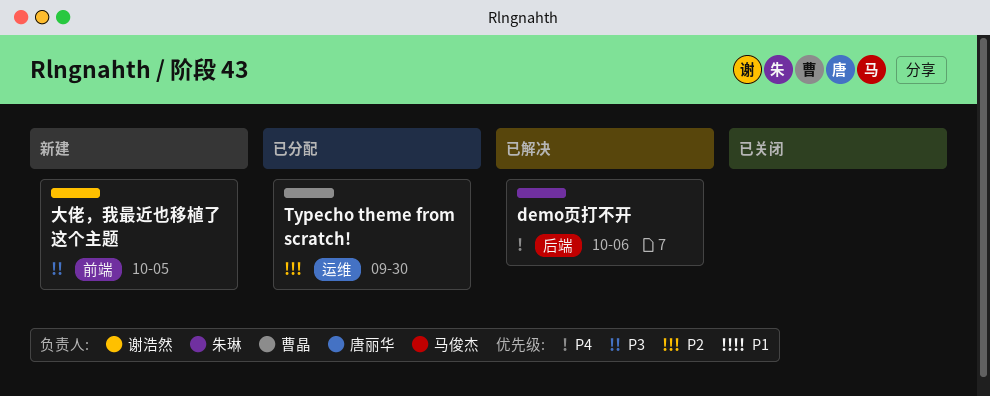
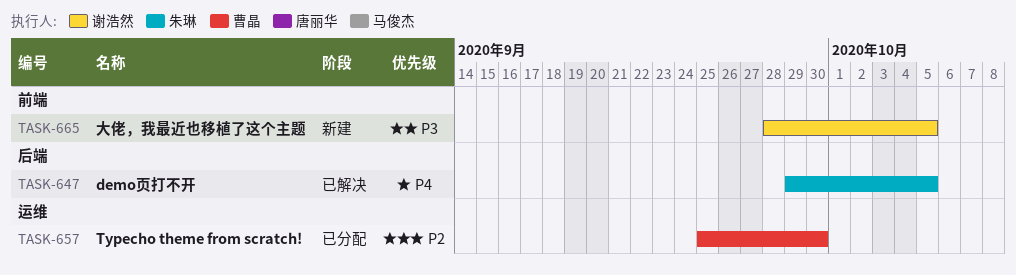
demo页打不开, due: Oct 6 -> Oct 5

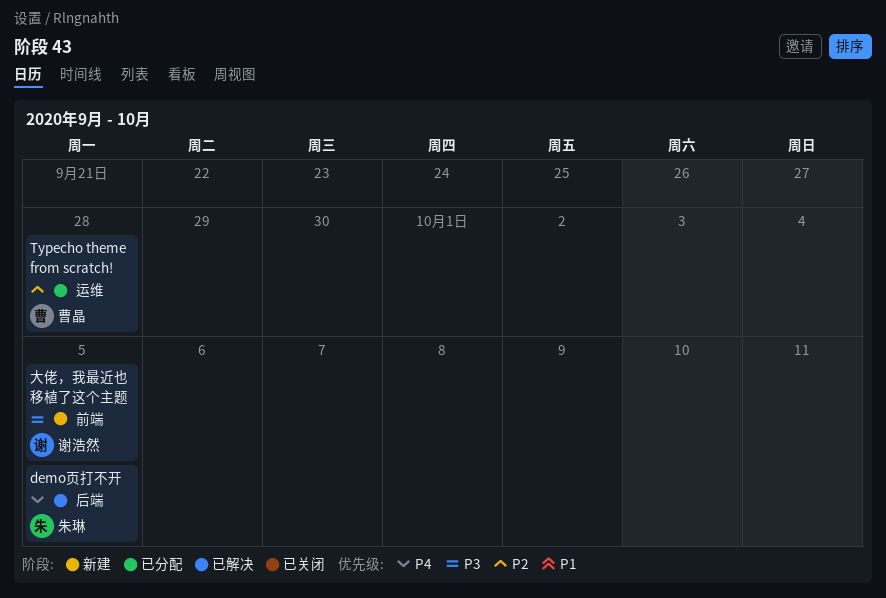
Typecho theme from scratch!, due: Sep 30 -> Sep 28

